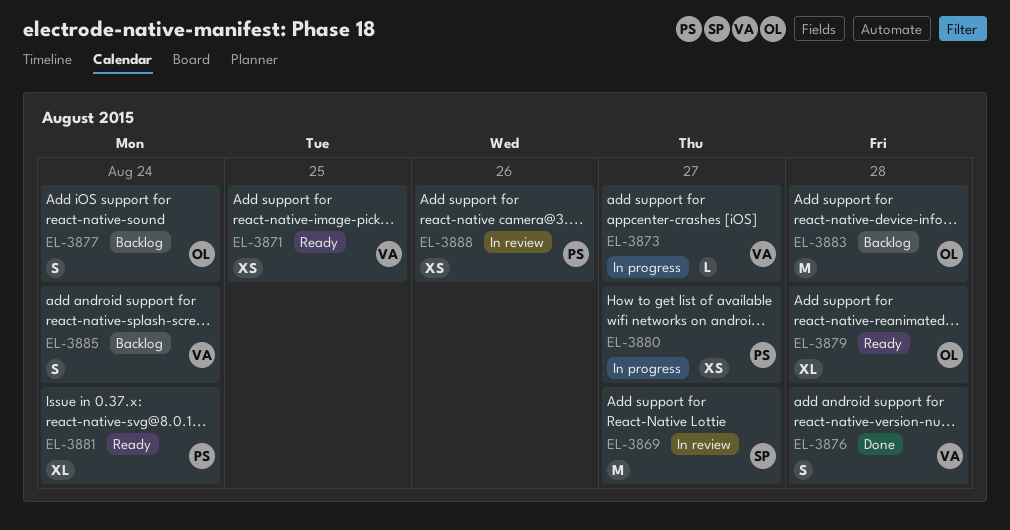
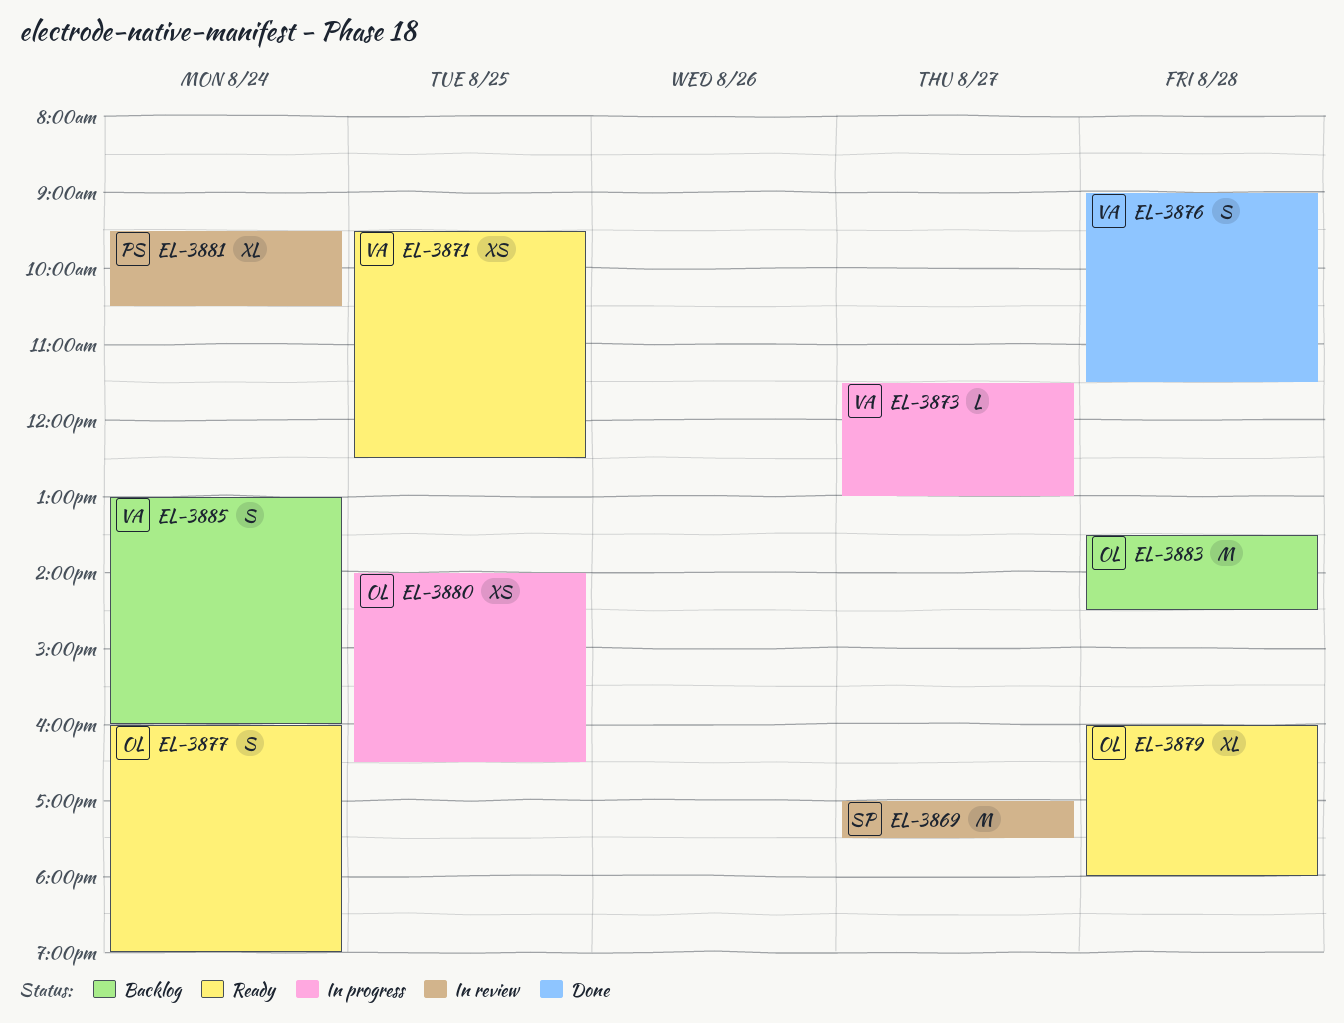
EL-3877, status: Backlog -> Ready
EL-3880, owner: PS -> OL
EL-3880, day: Aug 27 -> Aug 25
EL-3881, status: Ready -> In review
EL-3888: present -> none

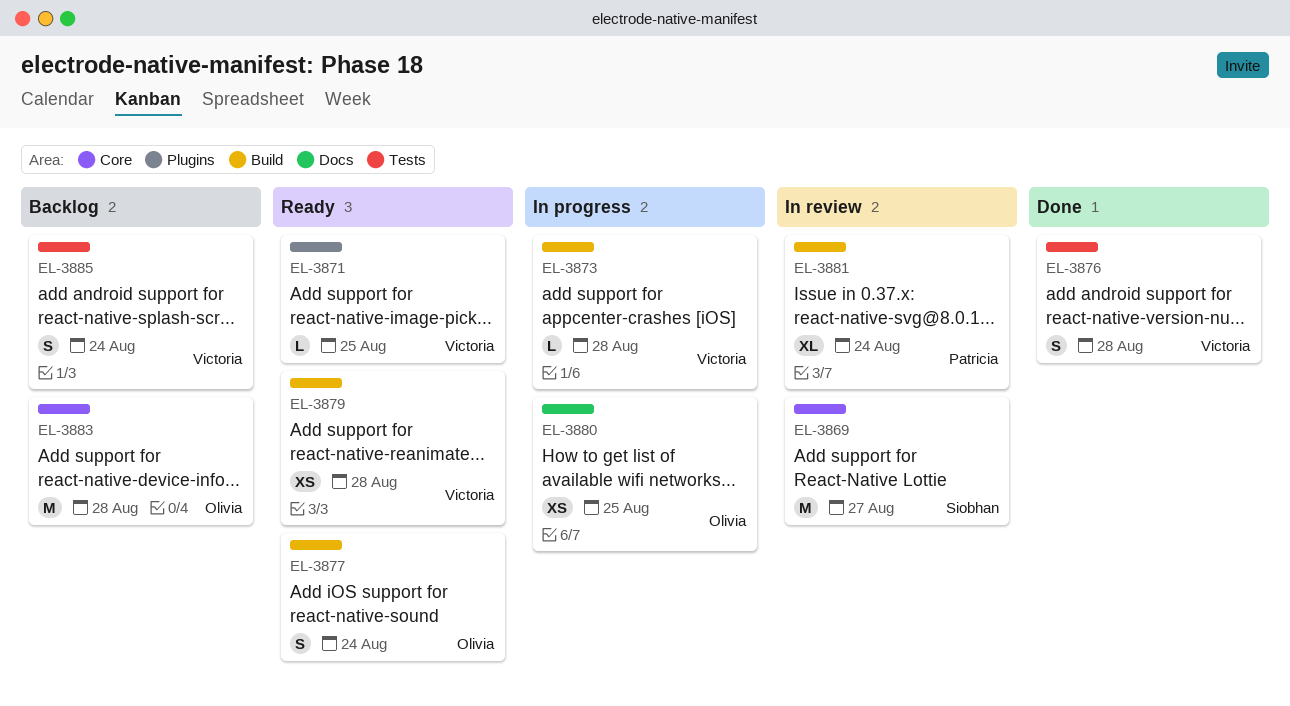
EL-3871, estimate: XS -> L
EL-3873, day: Aug 27 -> Aug 28
EL-3879, owner: Olivia -> Victoria
EL-3879, estimate: XL -> XS

